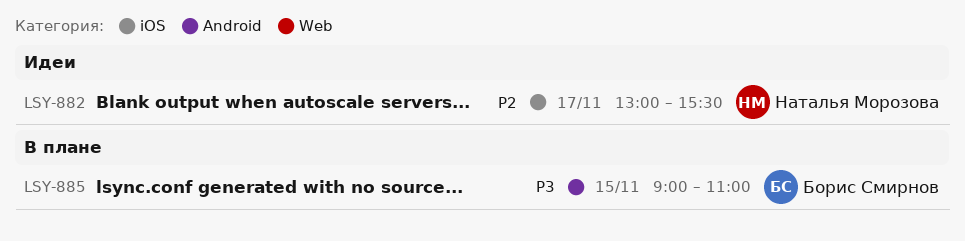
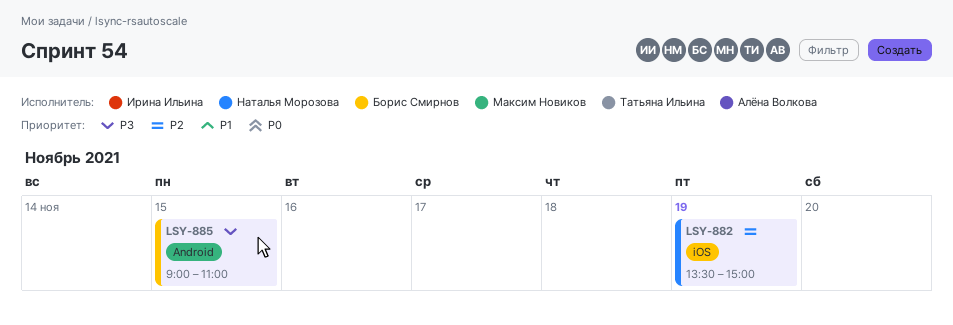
LSY-882, day: Nov 17 -> Nov 19
LSY-882, begins: 13:00 -> 13:30
LSY-882, ends: 15:30 -> 15:00

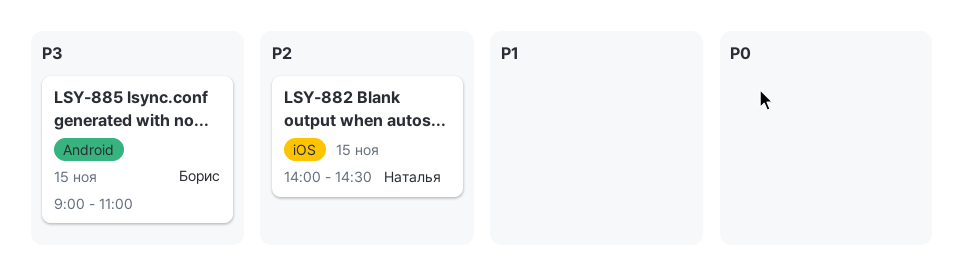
LSY-882, day: Nov 19 -> Nov 15
LSY-882, begins: 13:30 -> 14:00
LSY-882, ends: 15:00 -> 14:30

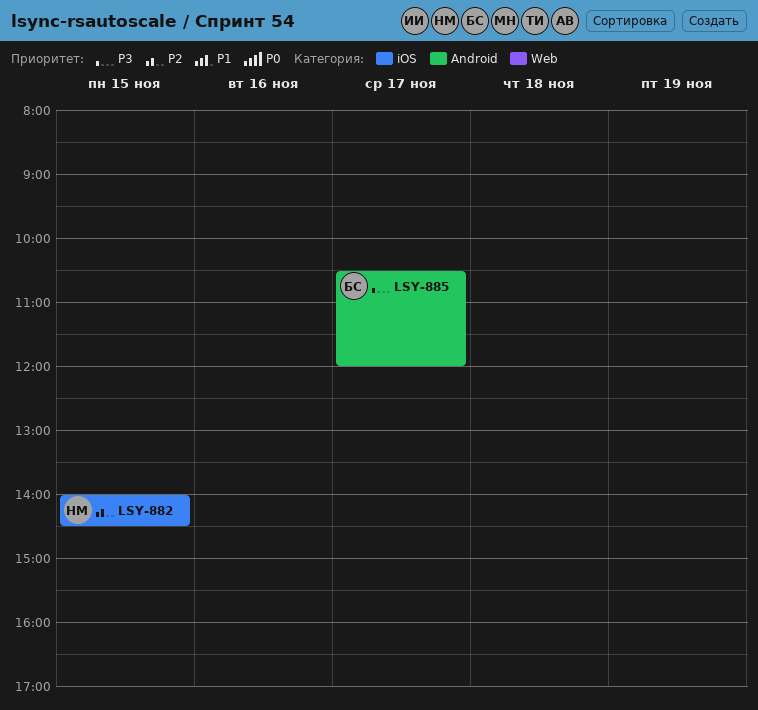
LSY-885, day: Nov 15 -> Nov 17
LSY-885, begins: 09:00 -> 10:30
LSY-885, ends: 11:00 -> 12:00

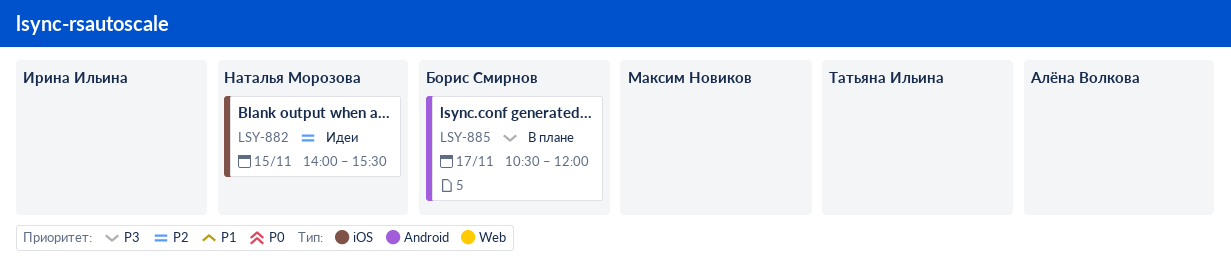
LSY-882, ends: 14:30 -> 15:30

